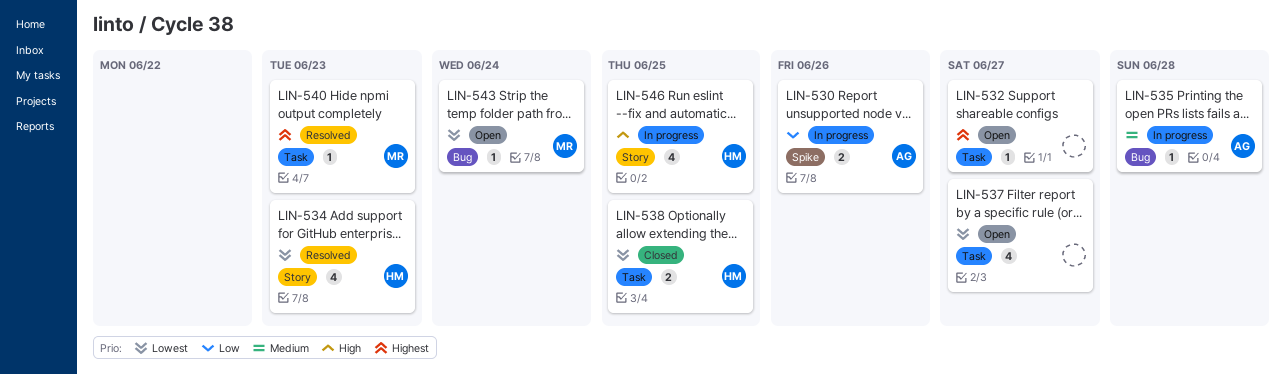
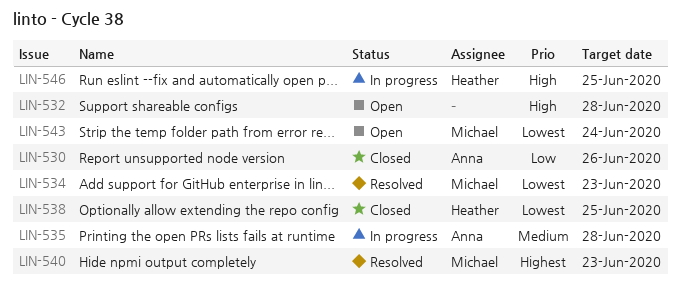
LIN-530, status: In progress -> Closed
LIN-532, priority: Highest -> High
LIN-532, due: Jun 27 -> Jun 28
LIN-534, owner: Heather -> Michael
LIN-537: present -> none

